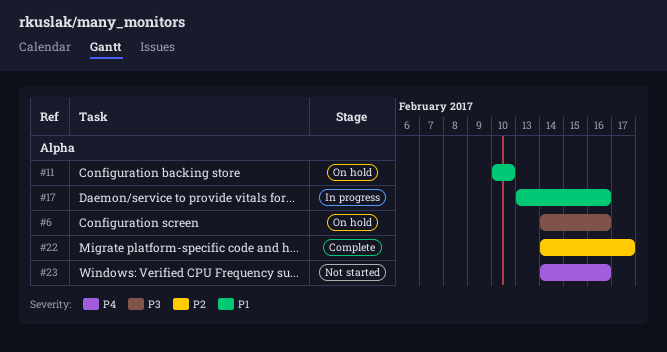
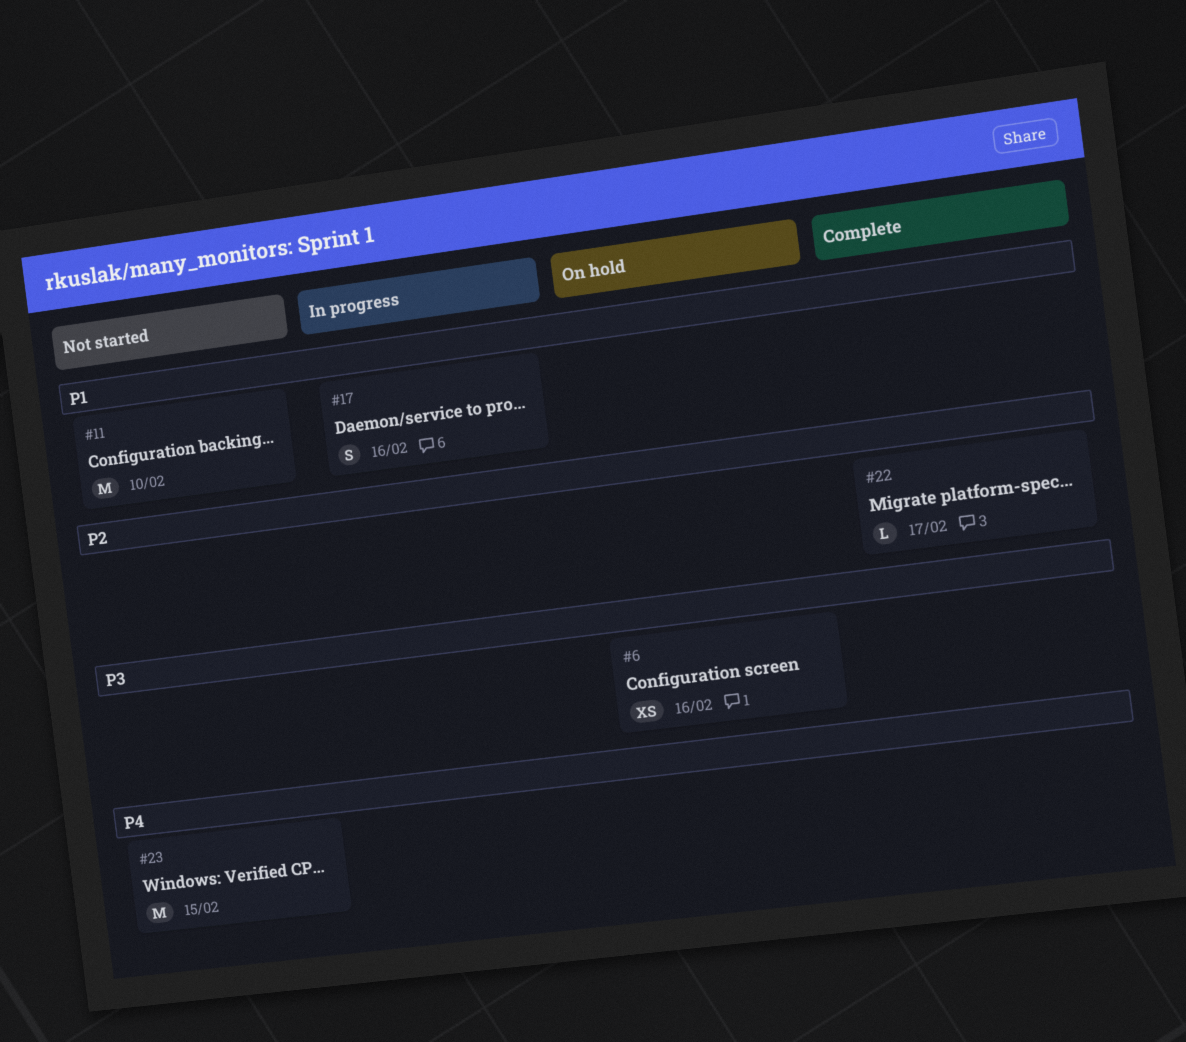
#11, status: On hold -> Not started
#23, due: Feb 16 -> Feb 15

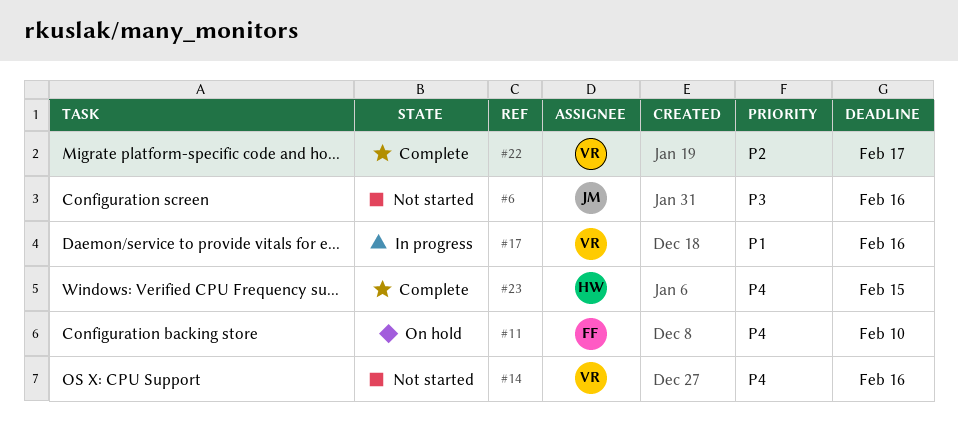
#6, status: On hold -> Not started
#11, status: Not started -> On hold
#11, priority: P1 -> P4
#14: none -> present
#23, status: Not started -> Complete

